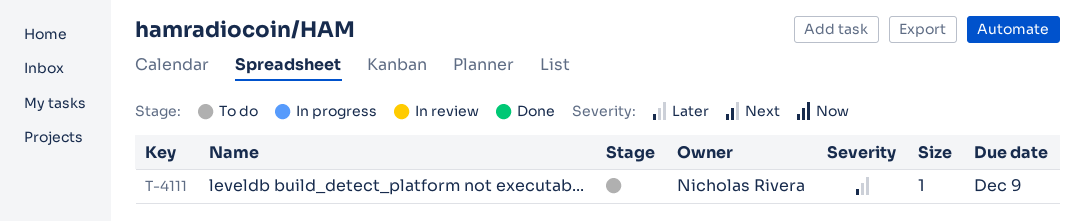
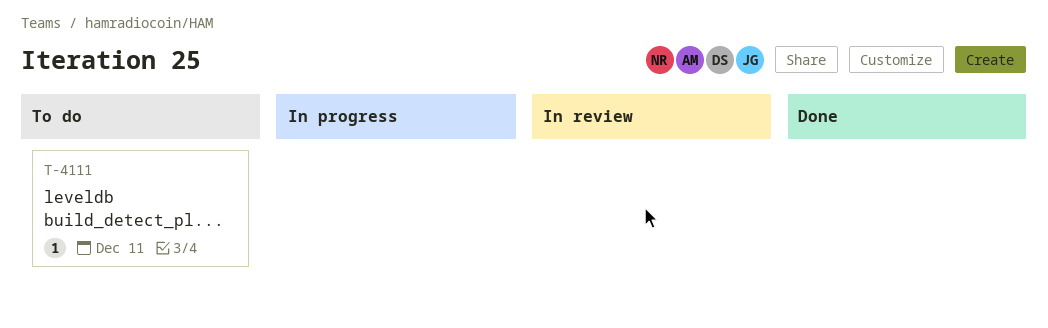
T-4111, due: Dec 9 -> Dec 11

